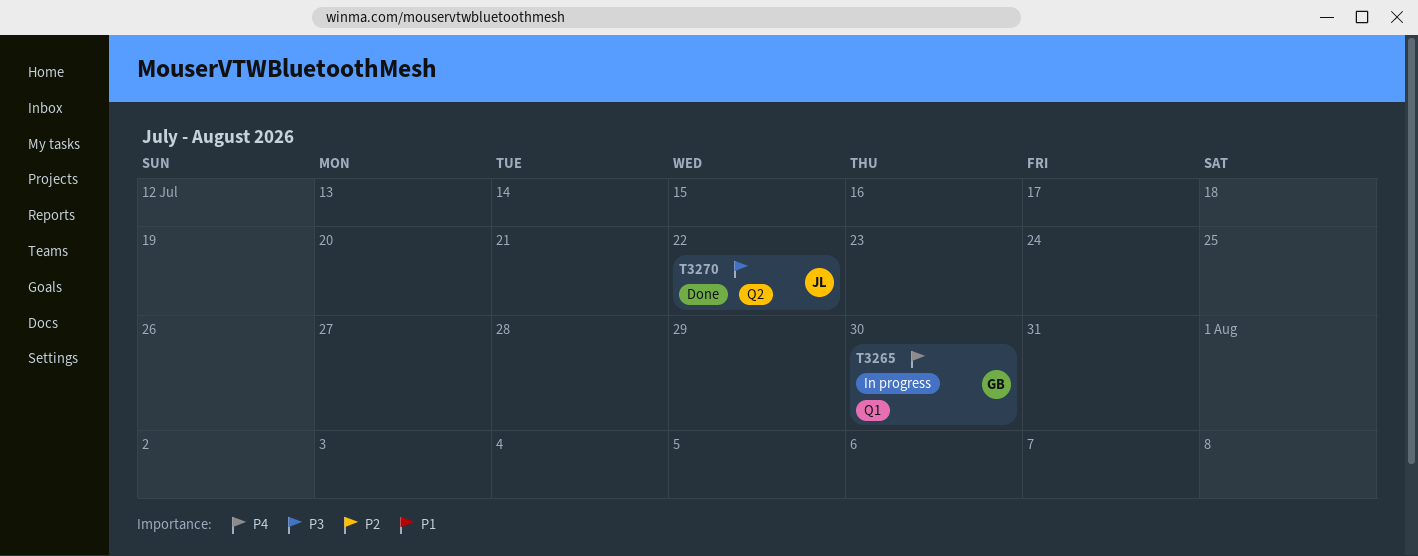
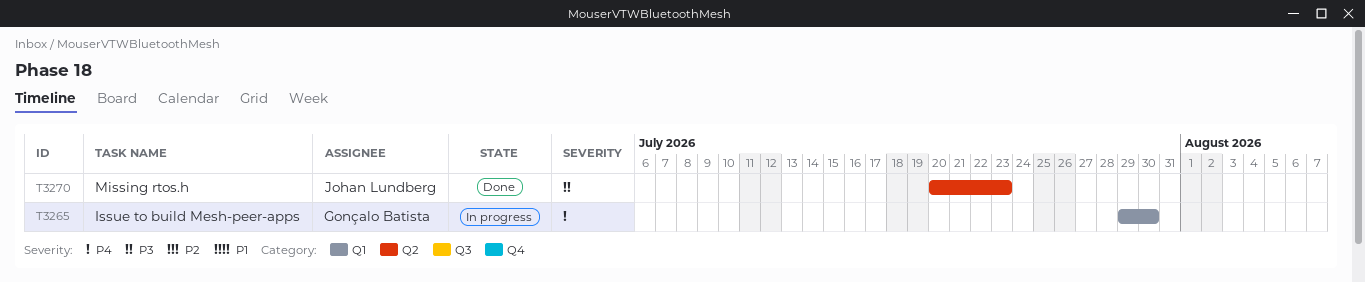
T3270, due: Jul 22 -> Jul 23

